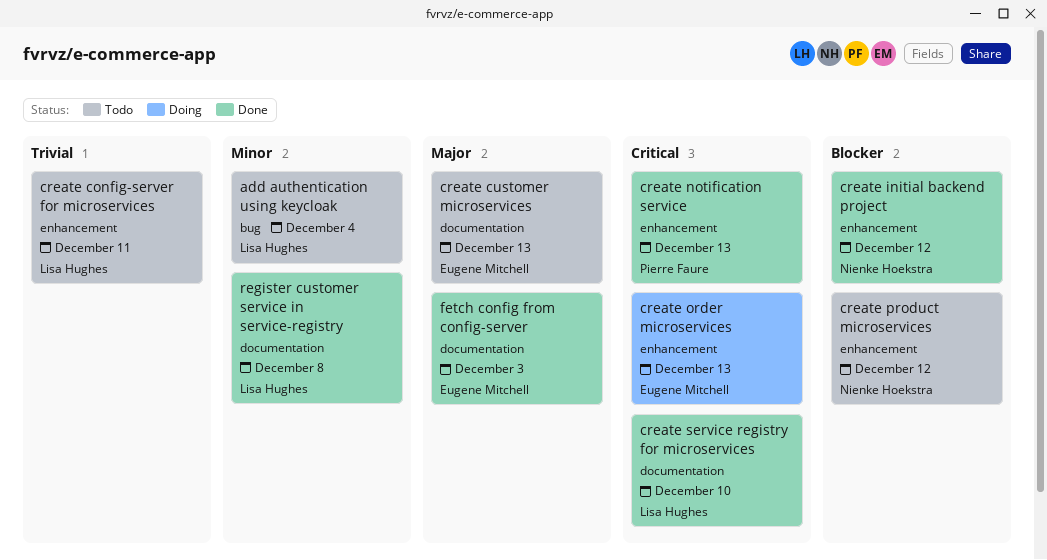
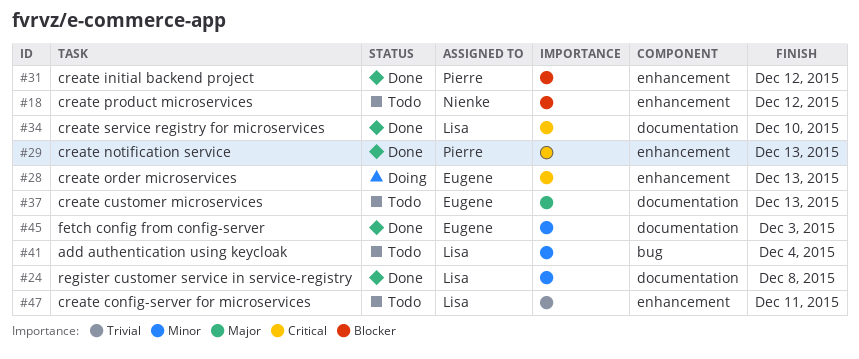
create initial backend project, owner: Nienke Hoekstra -> Pierre Faure
fetch config from config-server, priority: Major -> Minor

